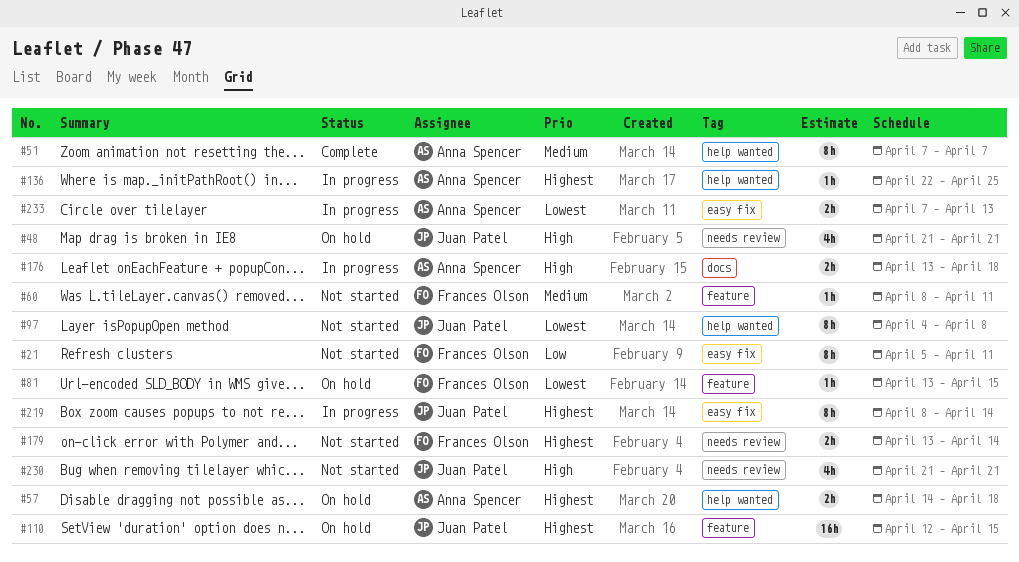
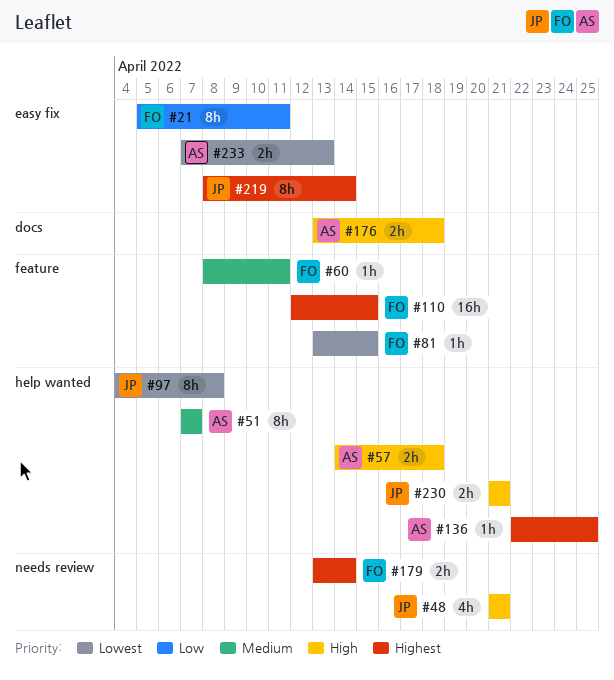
#57, priority: Highest -> High
#110, owner: Juan Patel -> Frances Olson
#230, label: needs review -> help wanted
#230, estimate: 4h -> 2h

